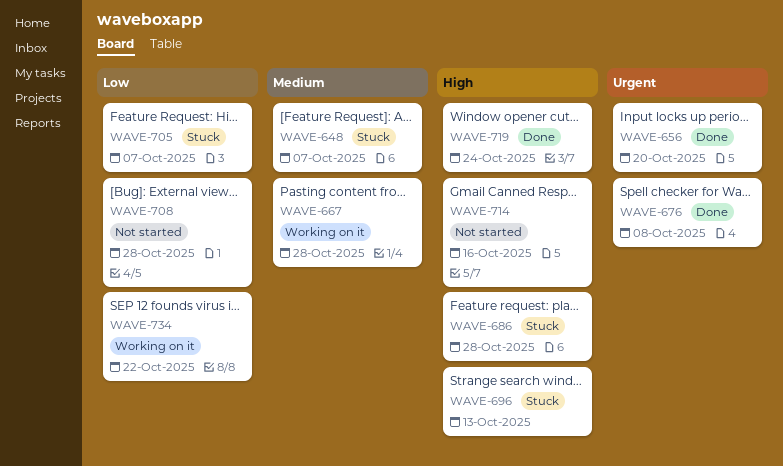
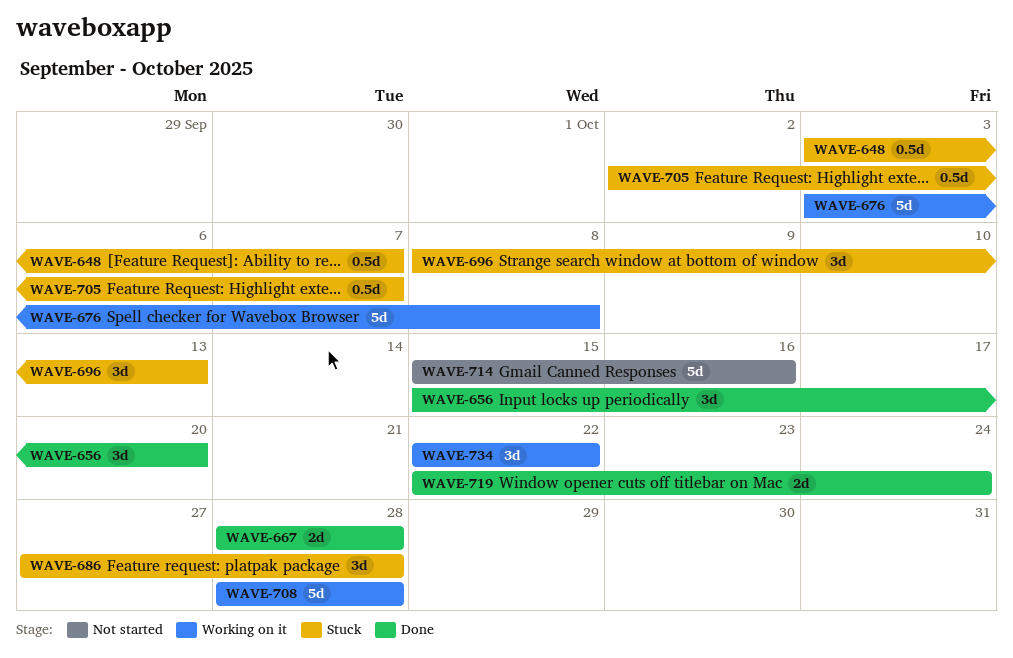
WAVE-667, status: Working on it -> Done
WAVE-676, status: Done -> Working on it
WAVE-708, status: Not started -> Working on it

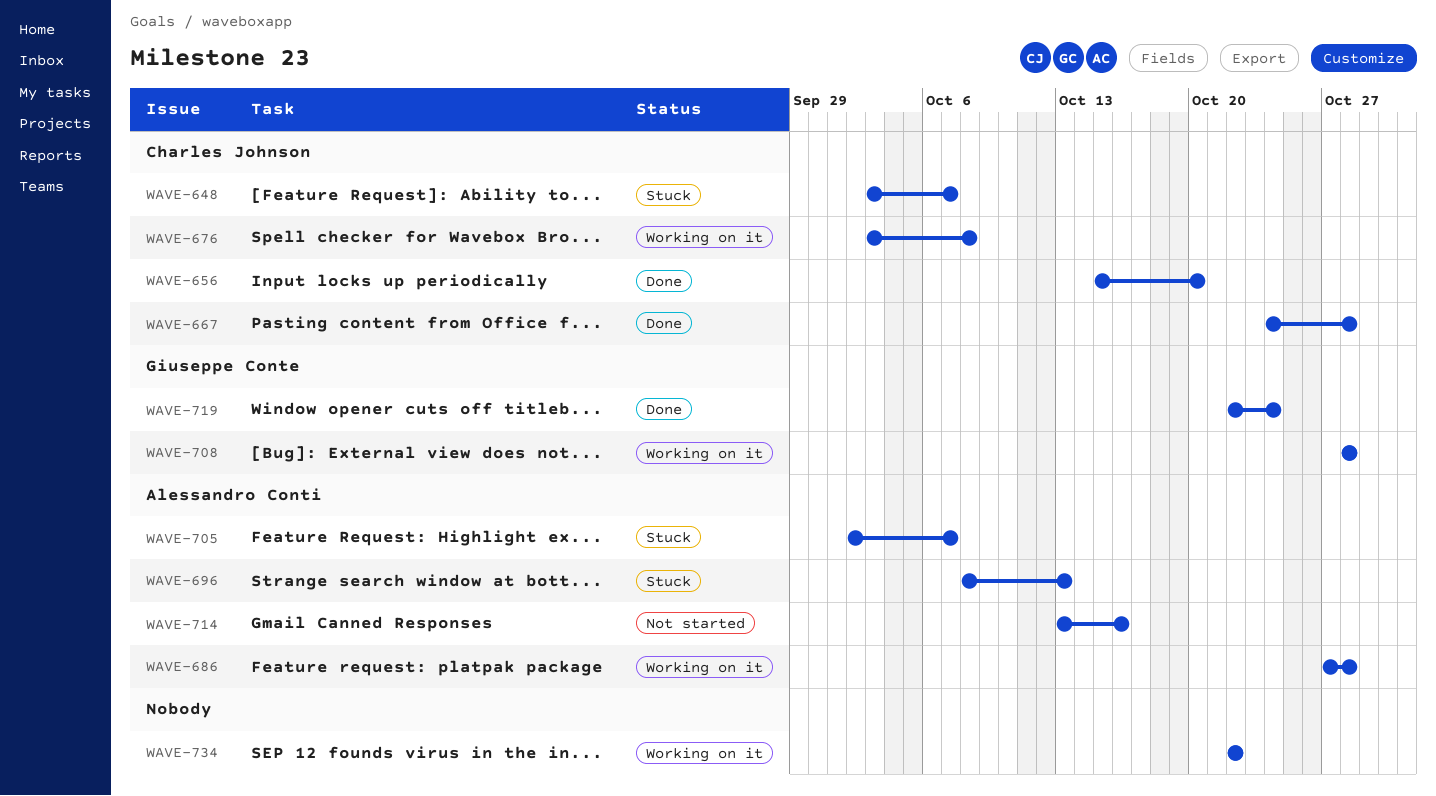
WAVE-667, start: Oct 28 -> Oct 24
WAVE-686, status: Stuck -> Working on it
WAVE-714, start: Oct 15 -> Oct 13

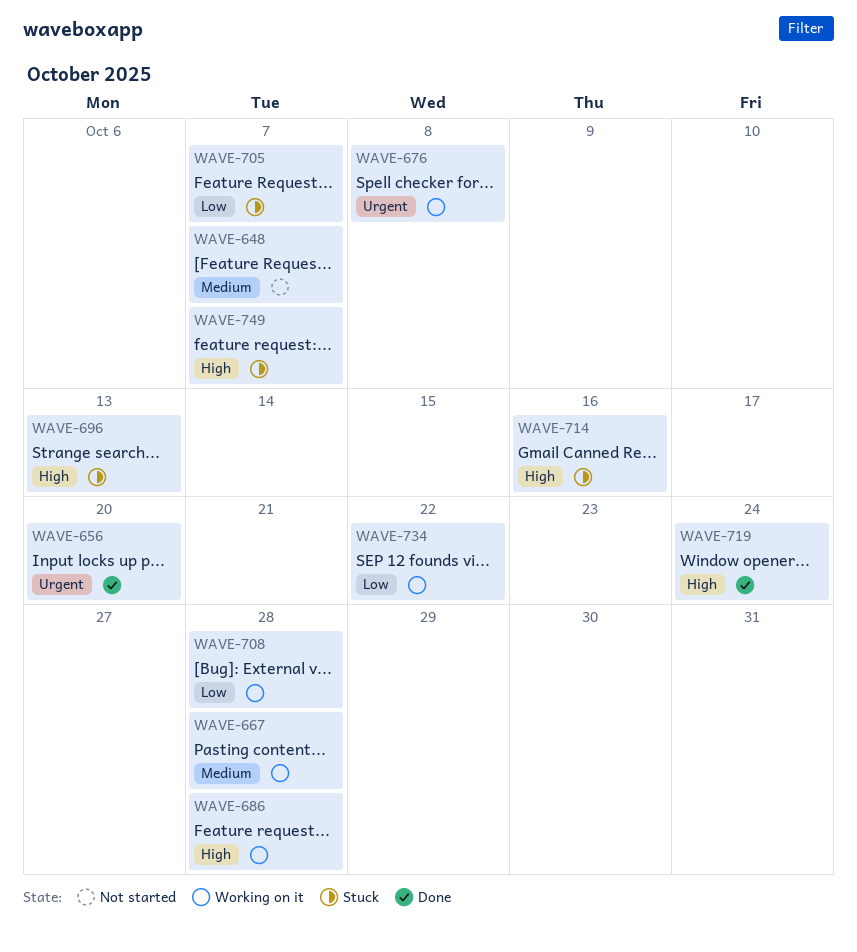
WAVE-648, status: Stuck -> Not started
WAVE-667, status: Done -> Working on it
WAVE-714, status: Not started -> Stuck
WAVE-749: none -> present

